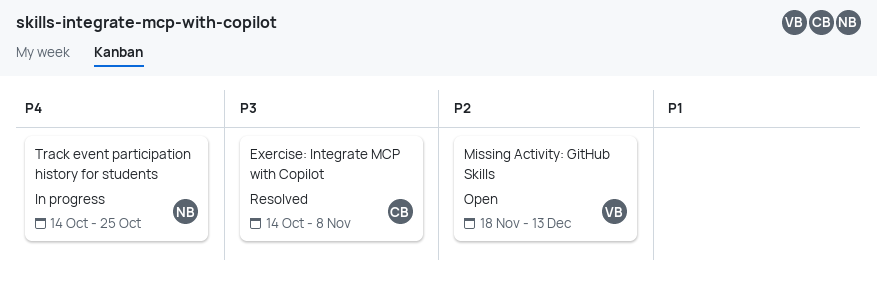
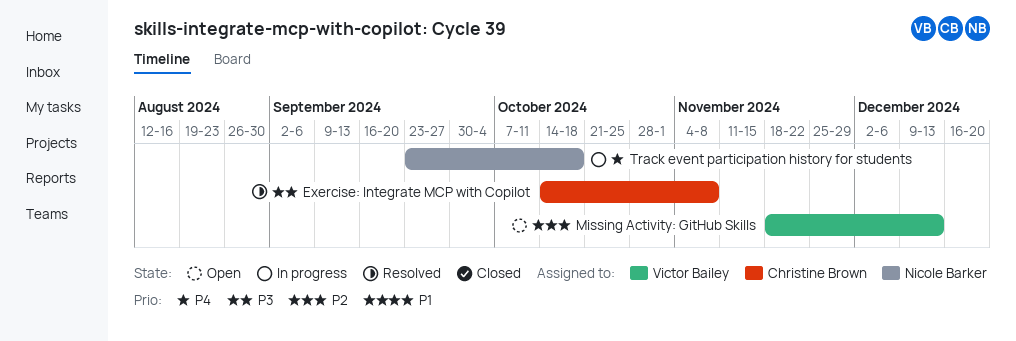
Track event participation history for students, start: Oct 14 -> Sep 23
Track event participation history for students, due: Oct 25 -> Oct 18

